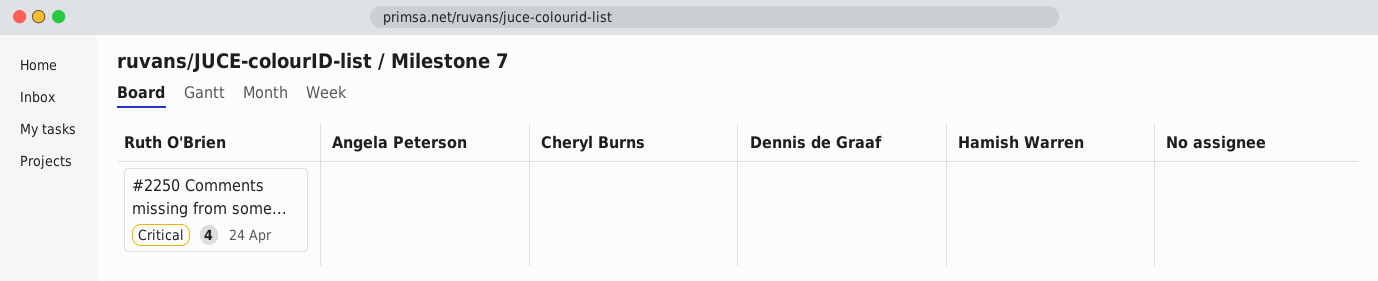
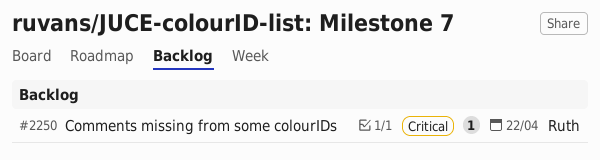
#2250, estimate: 4 -> 1
#2250, due: Apr 24 -> Apr 22

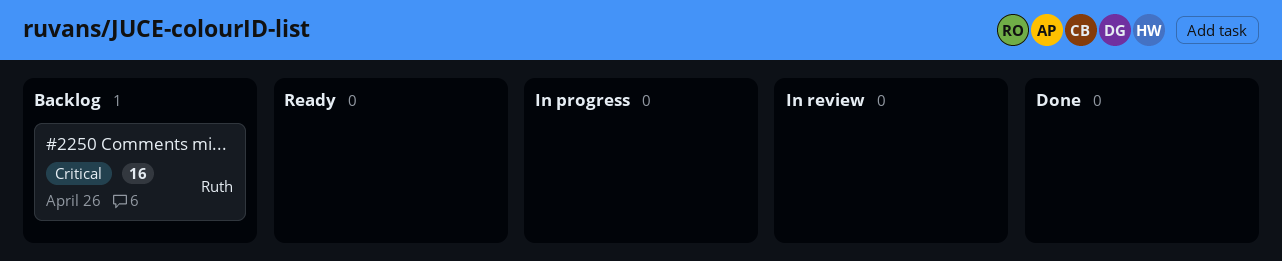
#2250, estimate: 1 -> 16
#2250, due: Apr 22 -> Apr 26

